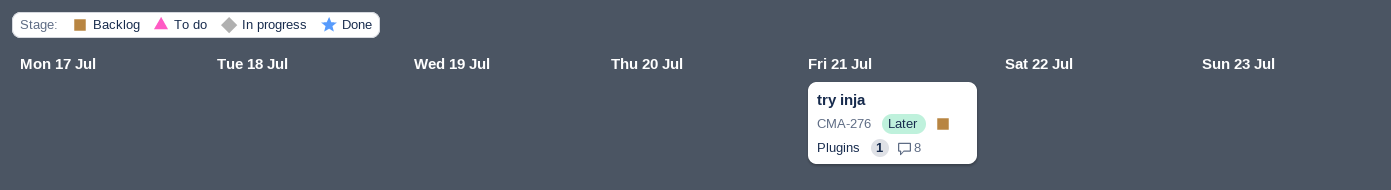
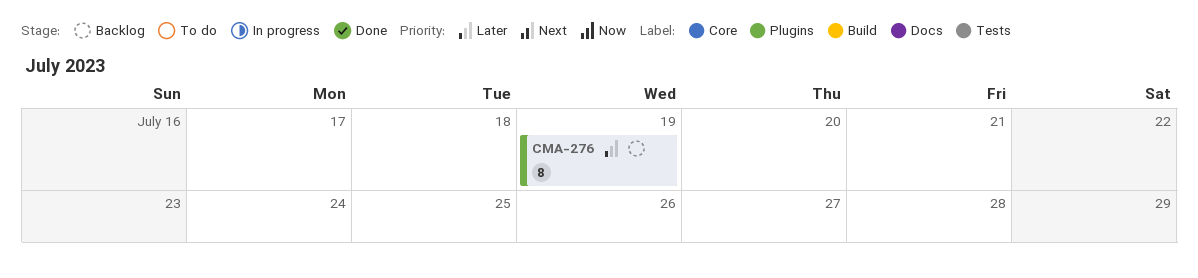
CMA-276, estimate: 1 -> 8
CMA-276, due: Jul 21 -> Jul 19

